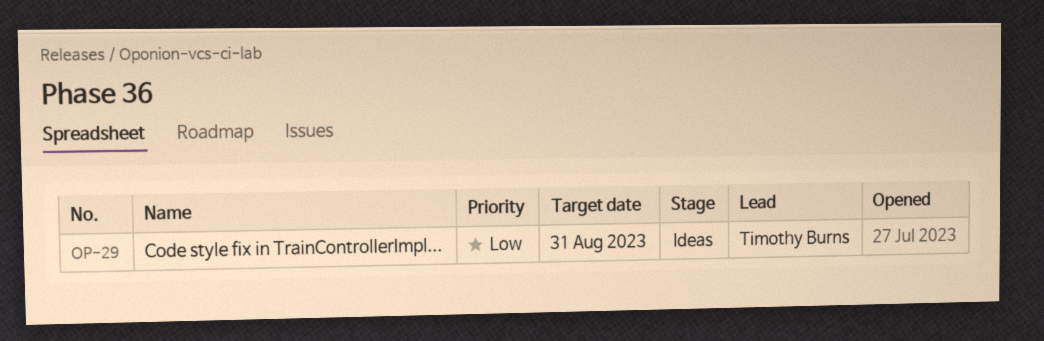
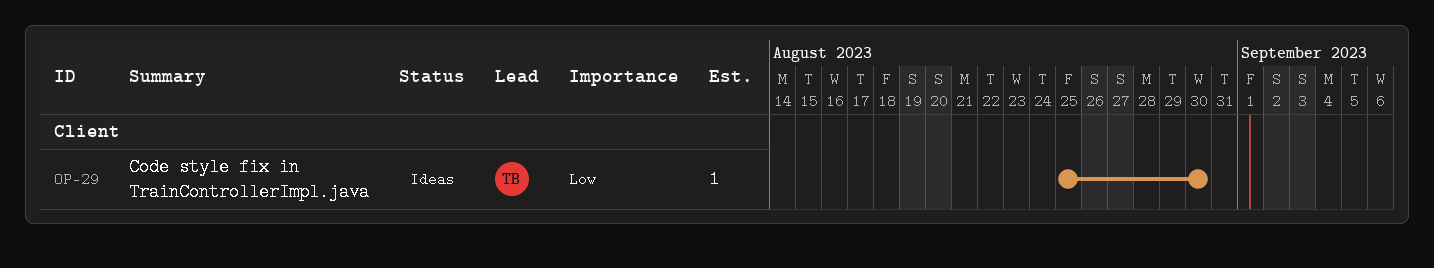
OP-29, due: Aug 31 -> Aug 30

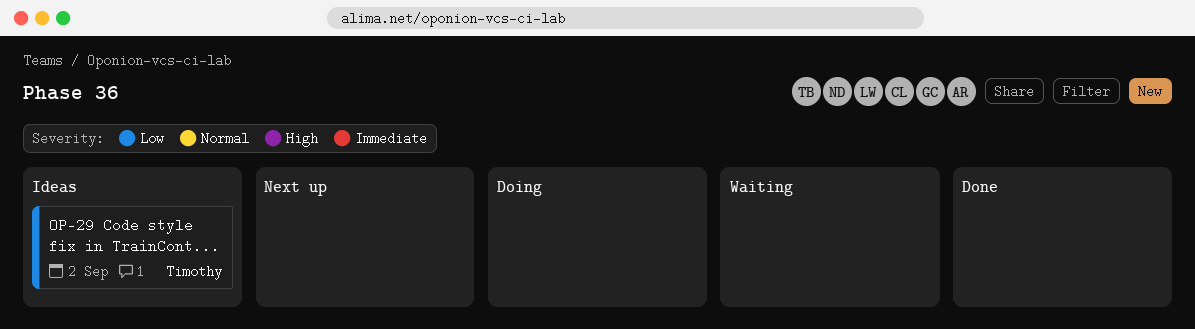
OP-29, due: Aug 30 -> Sep 2

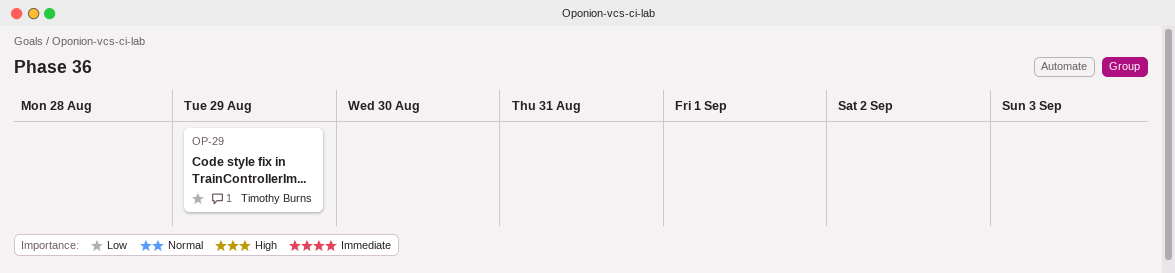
OP-29, due: Sep 2 -> Aug 29

